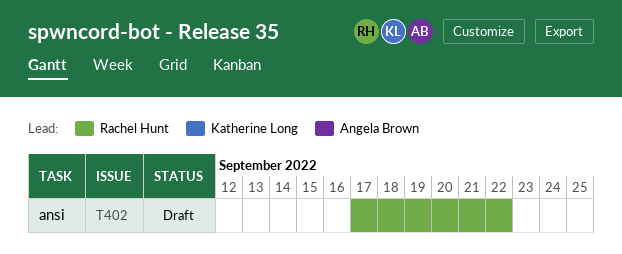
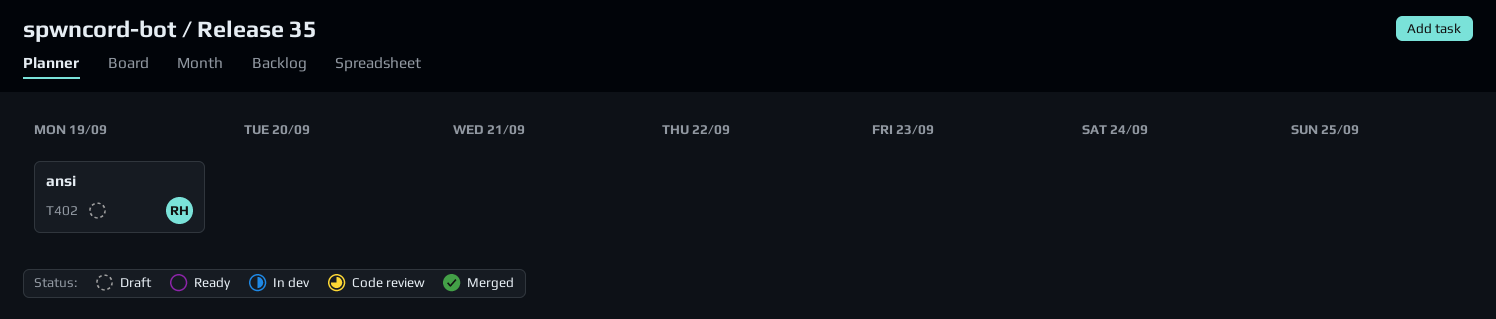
T402, due: Sep 22 -> Sep 19

